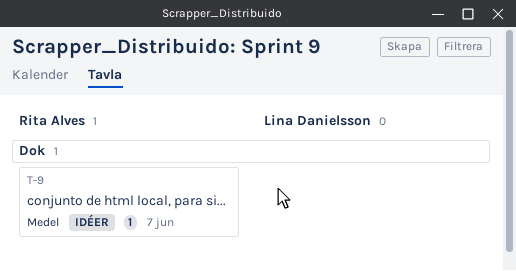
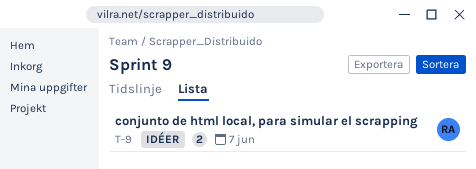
T-9, estimate: 1 -> 2

